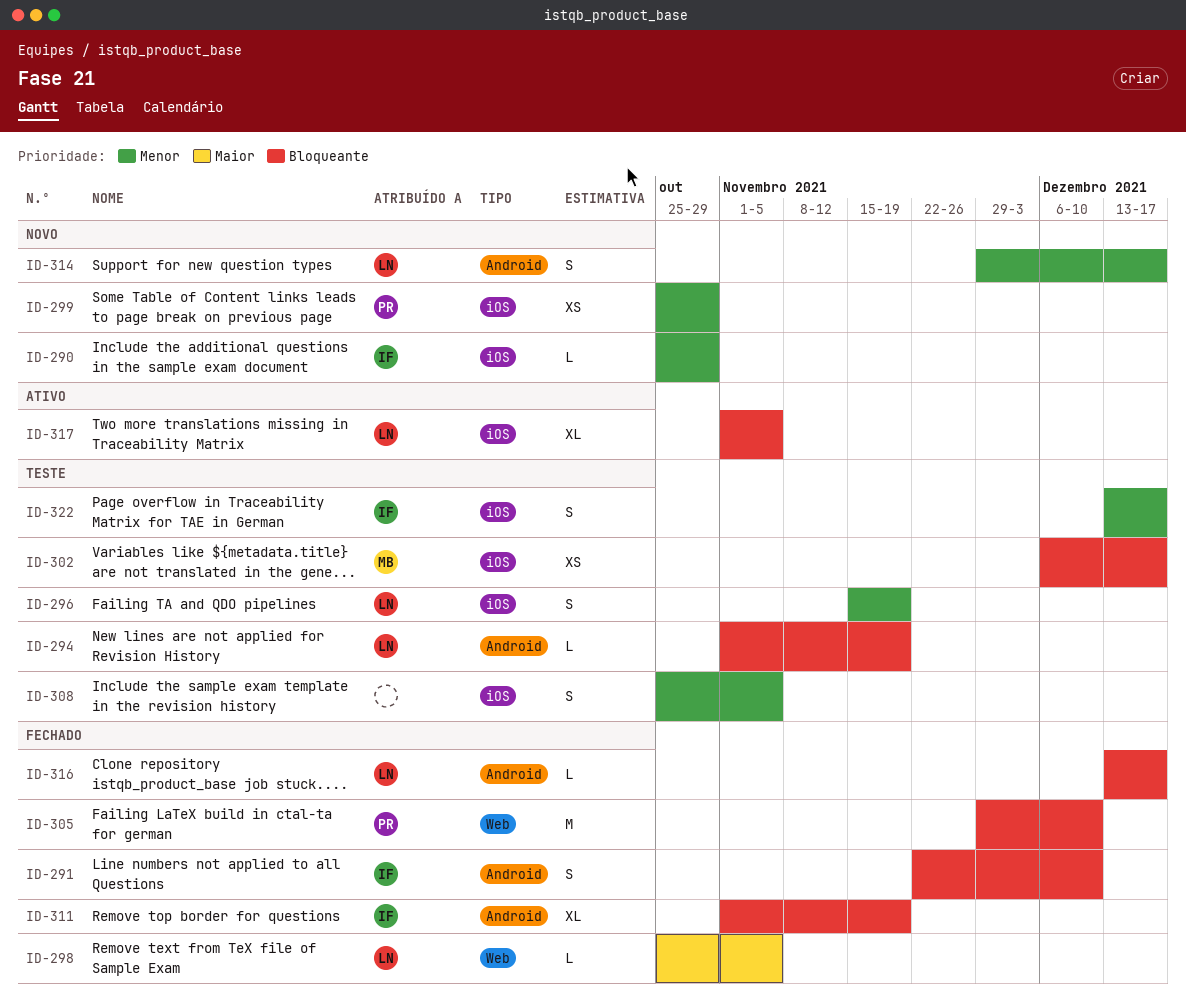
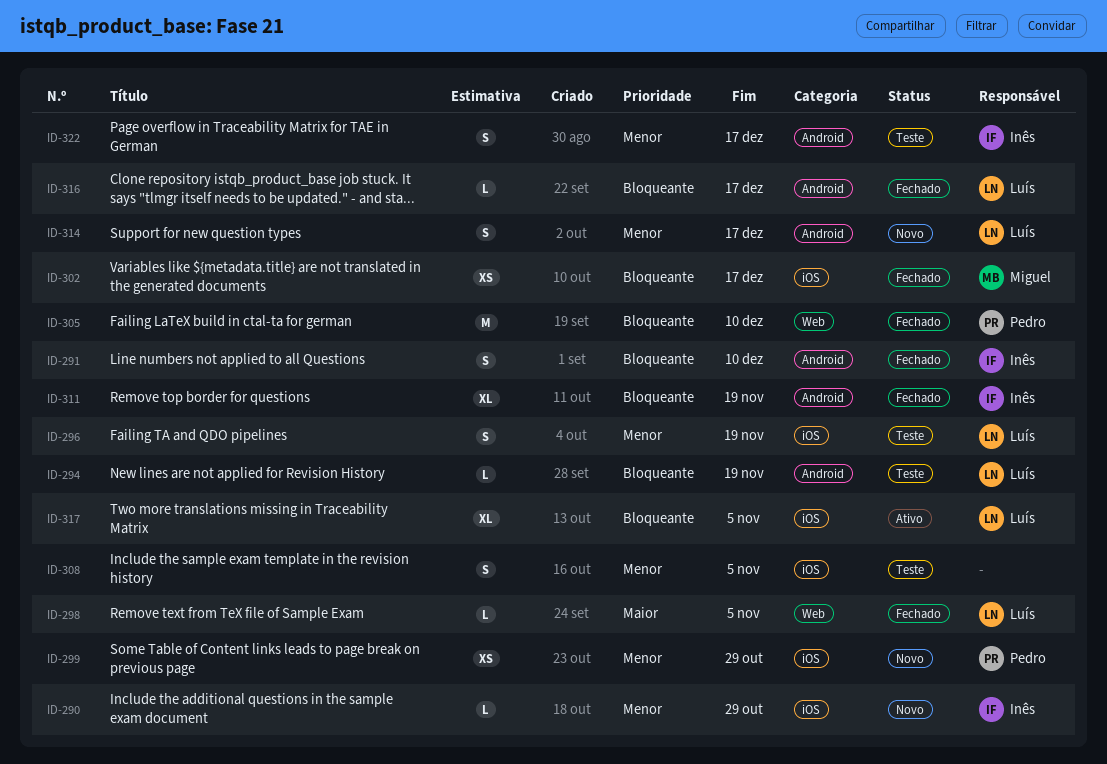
ID-302, status: Teste -> Fechado
ID-322, label: iOS -> Android

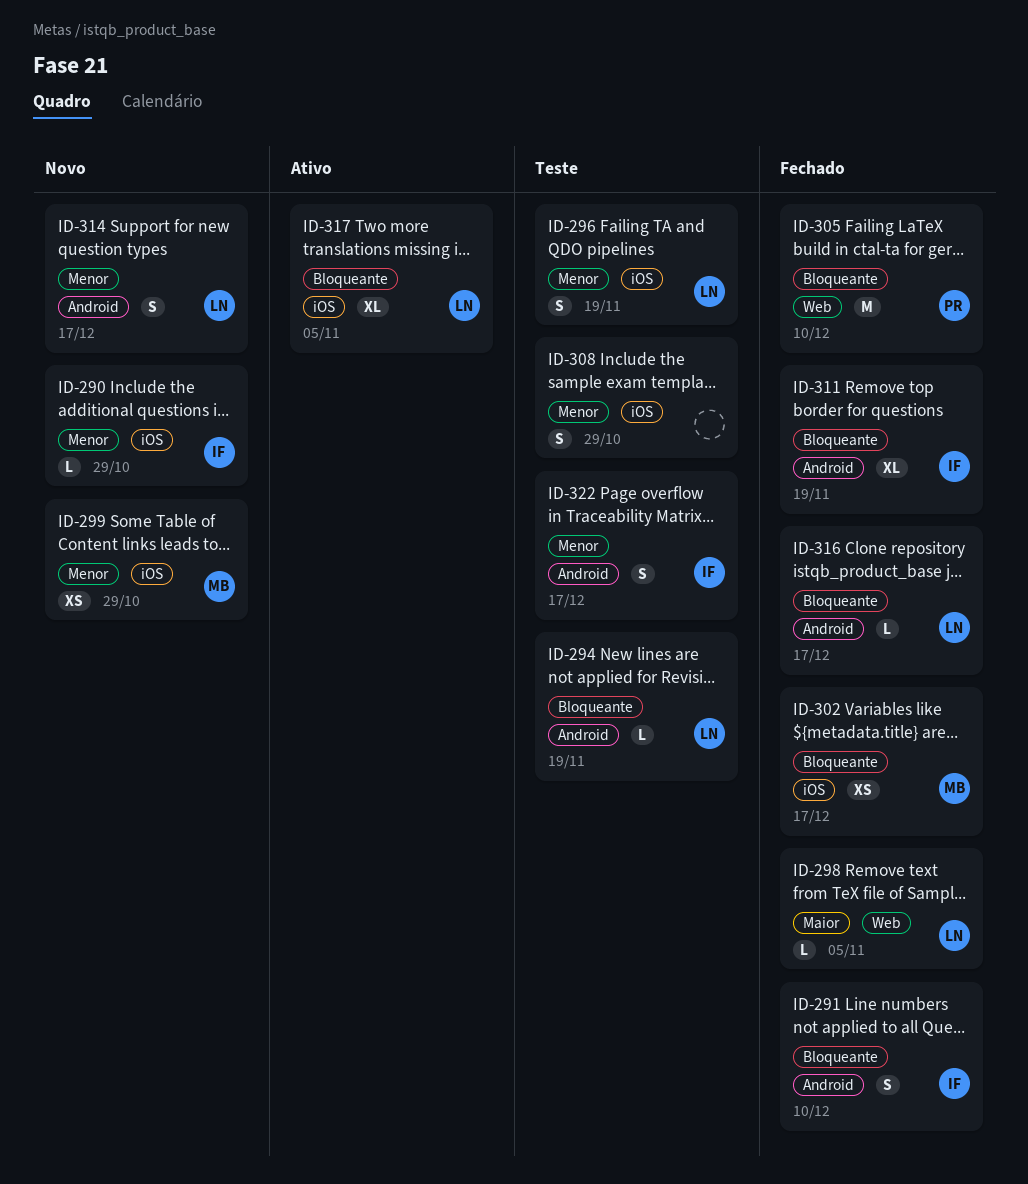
ID-299, owner: Pedro -> Miguel
ID-308, due: Nov 5 -> Oct 29

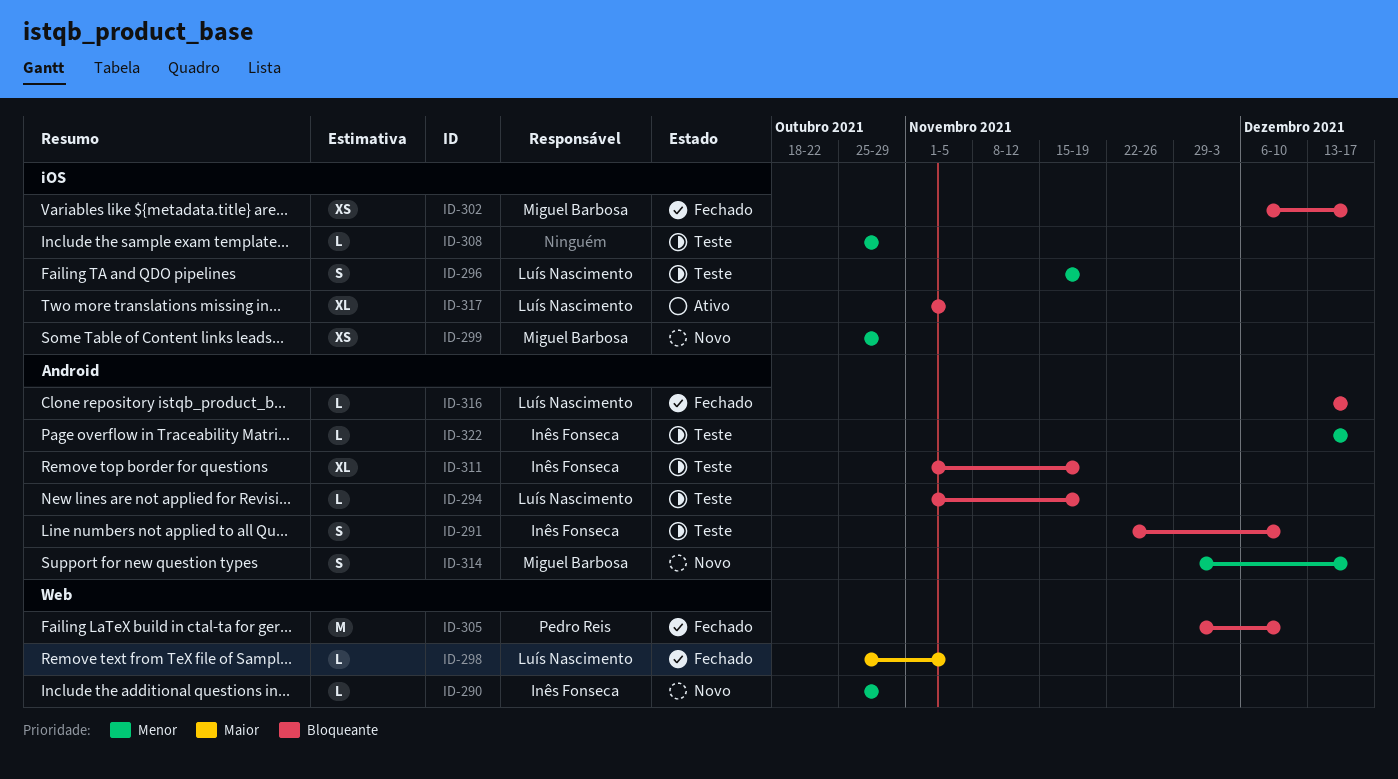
ID-290, label: iOS -> Web
ID-291, status: Fechado -> Teste
ID-308, estimate: S -> L
ID-311, status: Fechado -> Teste
ID-314, owner: Luís Nascimento -> Miguel Barbosa
ID-322, estimate: S -> L

